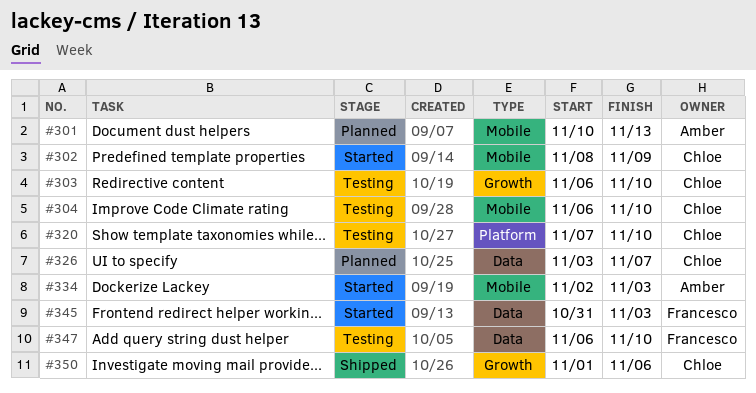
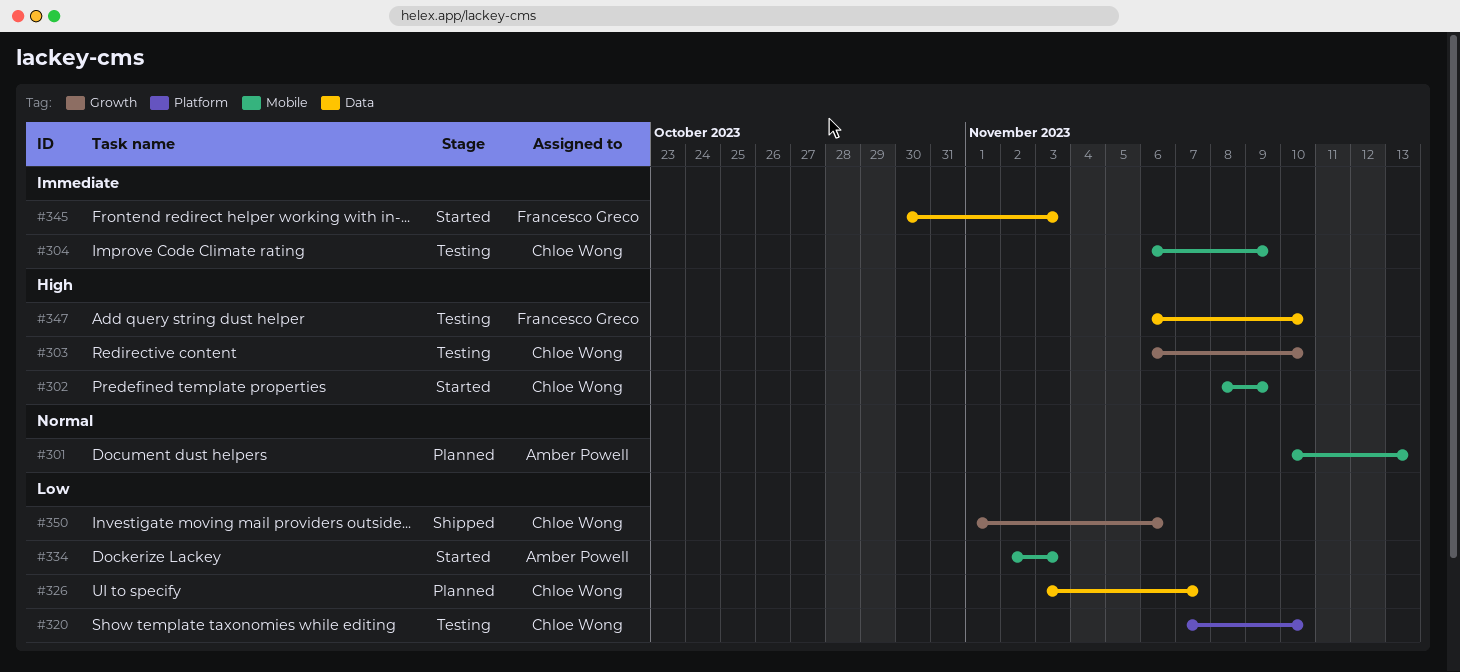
#304, due: Nov 10 -> Nov 9
#345, start: Oct 31 -> Oct 30

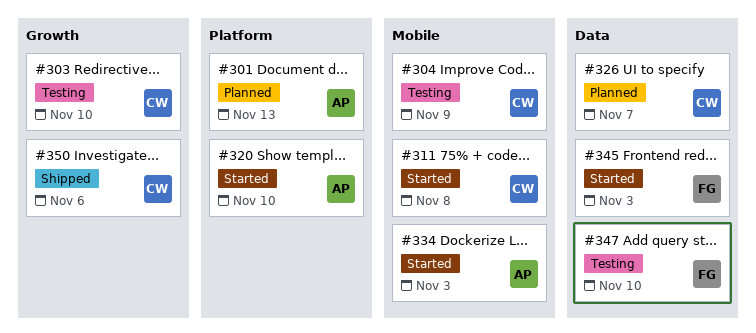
#301, label: Mobile -> Platform
#302: present -> none
#311: none -> present
#320, status: Testing -> Started
#320, owner: Chloe Wong -> Amber Powell

